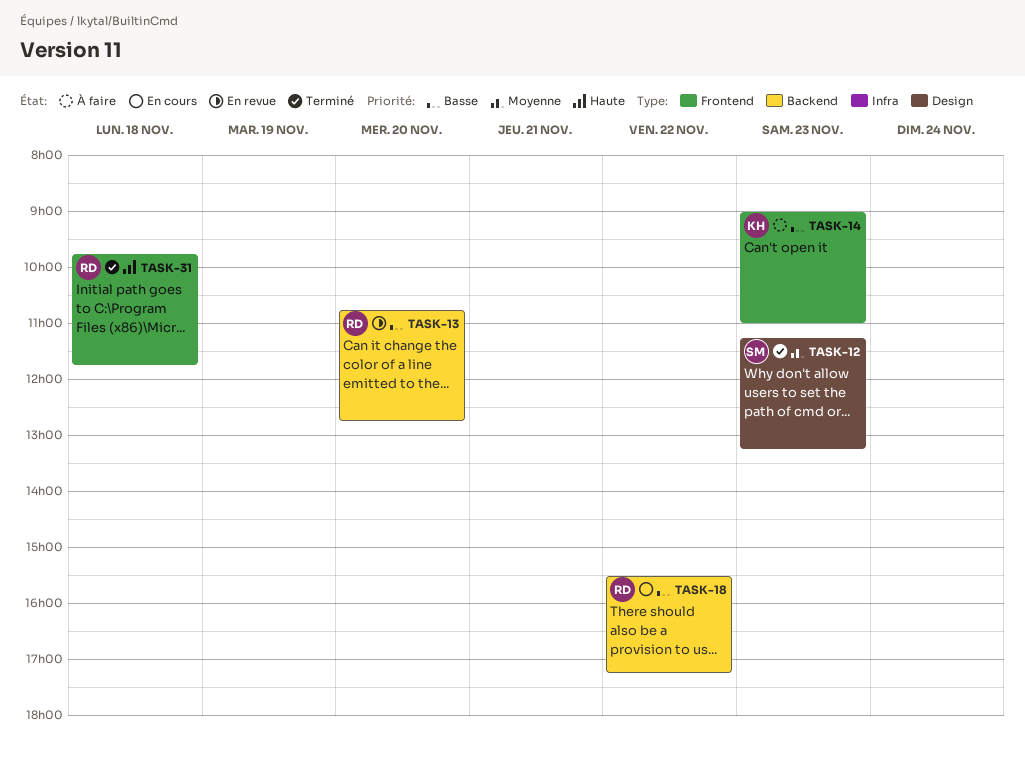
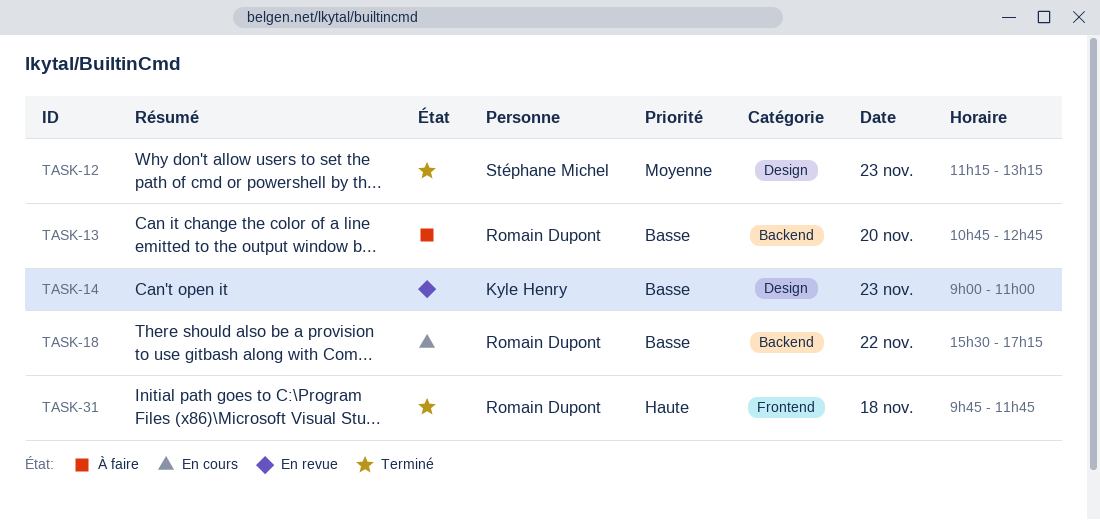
TASK-13, status: En revue -> À faire
TASK-14, status: À faire -> En revue
TASK-14, label: Frontend -> Design

